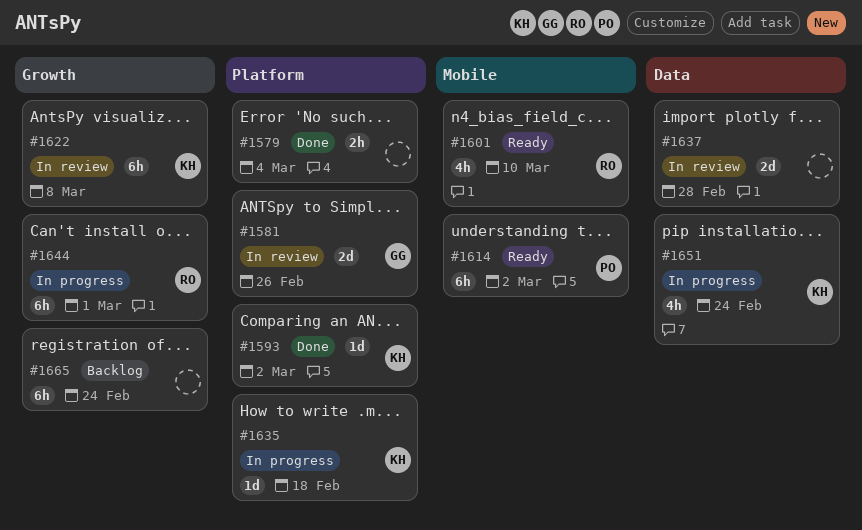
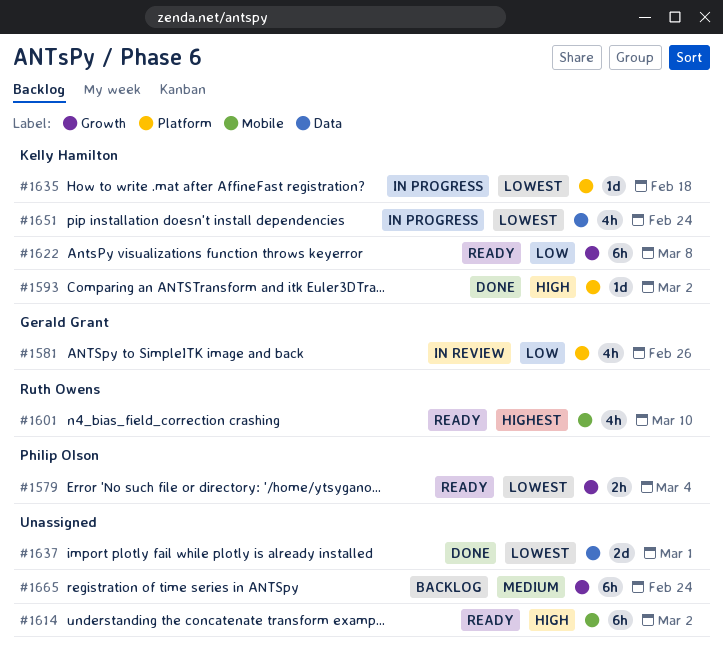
#1579, status: Done -> Ready
#1579, owner: none -> Philip Olson
#1579, label: Platform -> Growth
#1581, estimate: 2d -> 4h
#1614, owner: Philip Olson -> none
#1622, status: In review -> Ready
#1637, status: In review -> Done
#1637, due: Feb 28 -> Mar 1
#1644: present -> none

